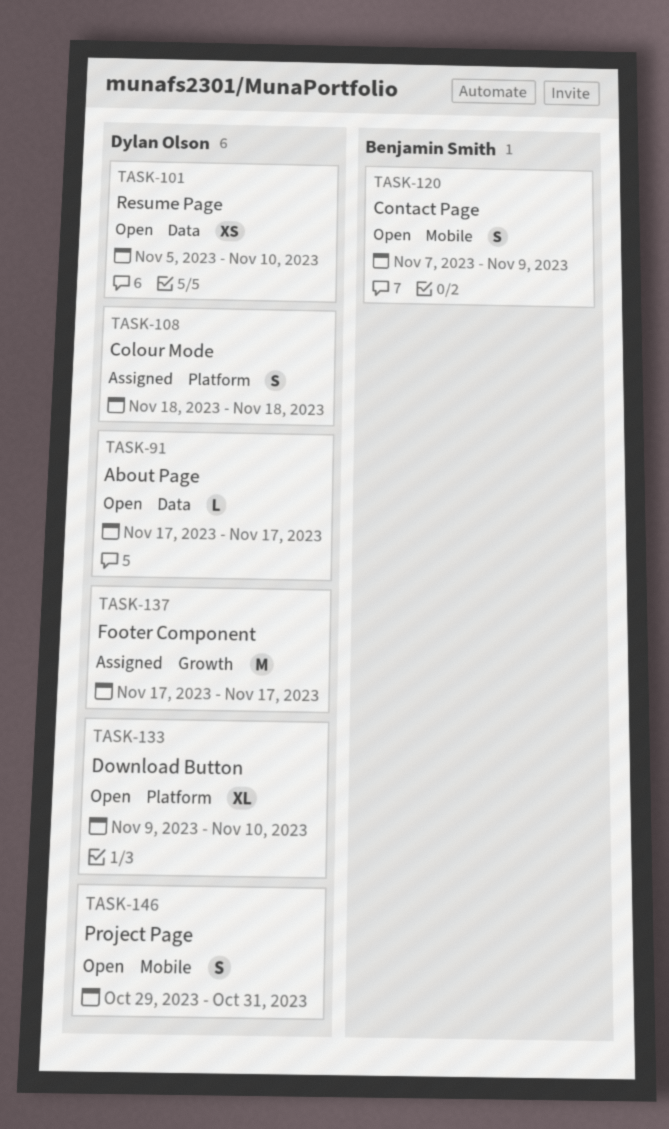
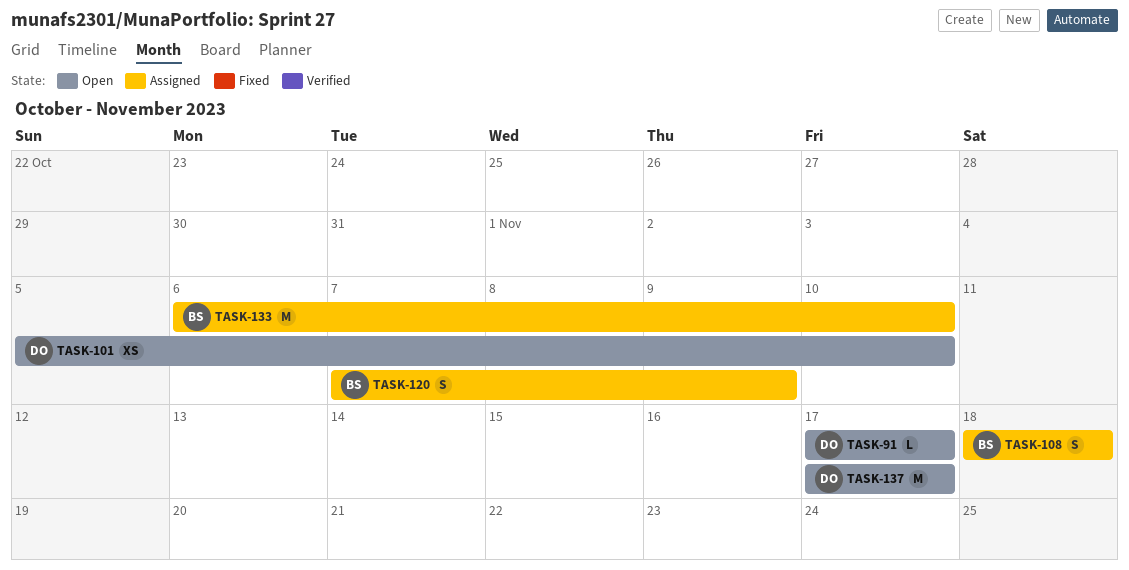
TASK-108, owner: Dylan Olson -> Benjamin Smith
TASK-120, status: Open -> Assigned
TASK-133, status: Open -> Assigned
TASK-133, owner: Dylan Olson -> Benjamin Smith
TASK-133, estimate: XL -> M
TASK-133, start: Nov 9 -> Nov 6
TASK-137, status: Assigned -> Open
TASK-146: present -> none

